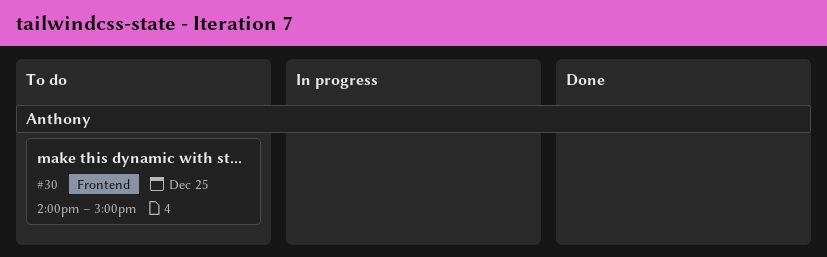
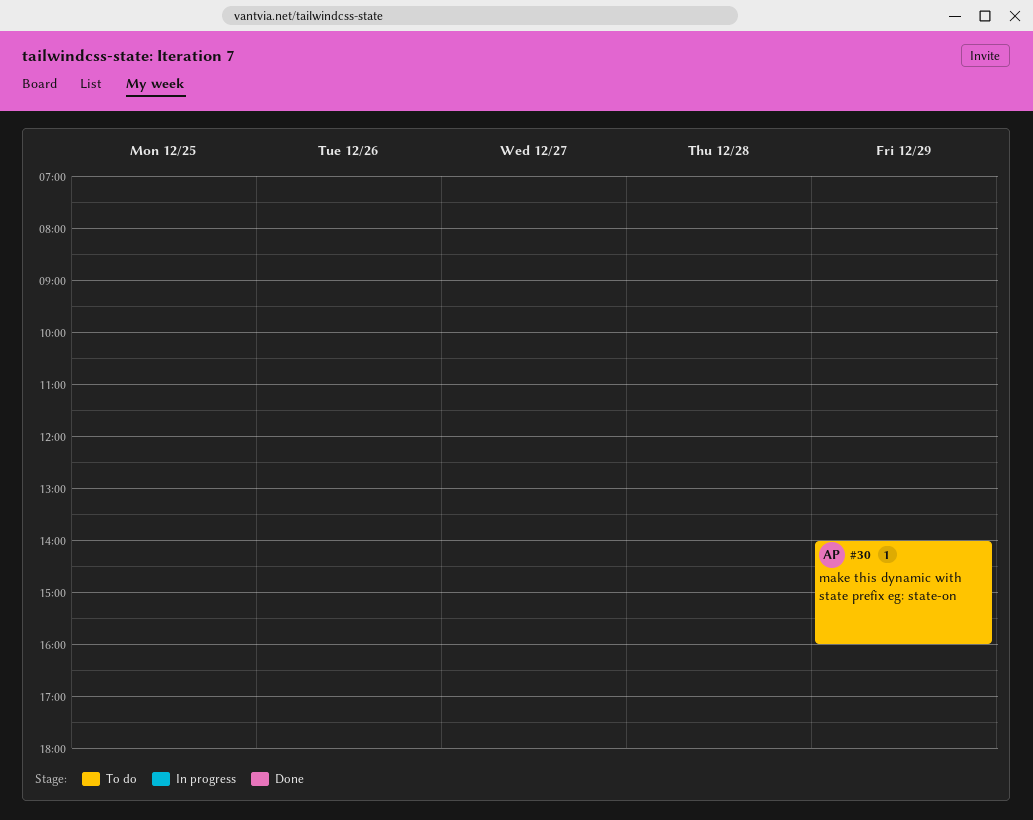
#30, day: Dec 25 -> Dec 29
#30, ends: 15:00 -> 16:00

